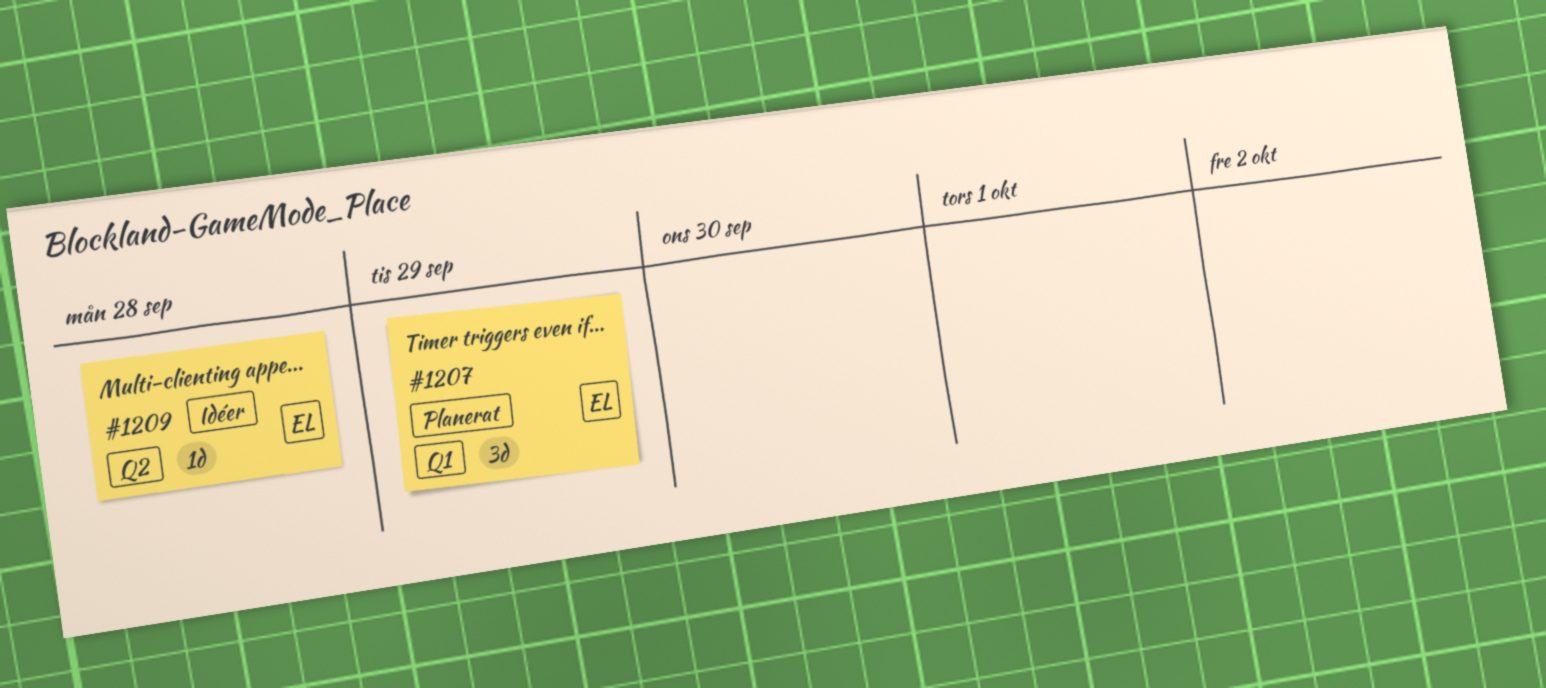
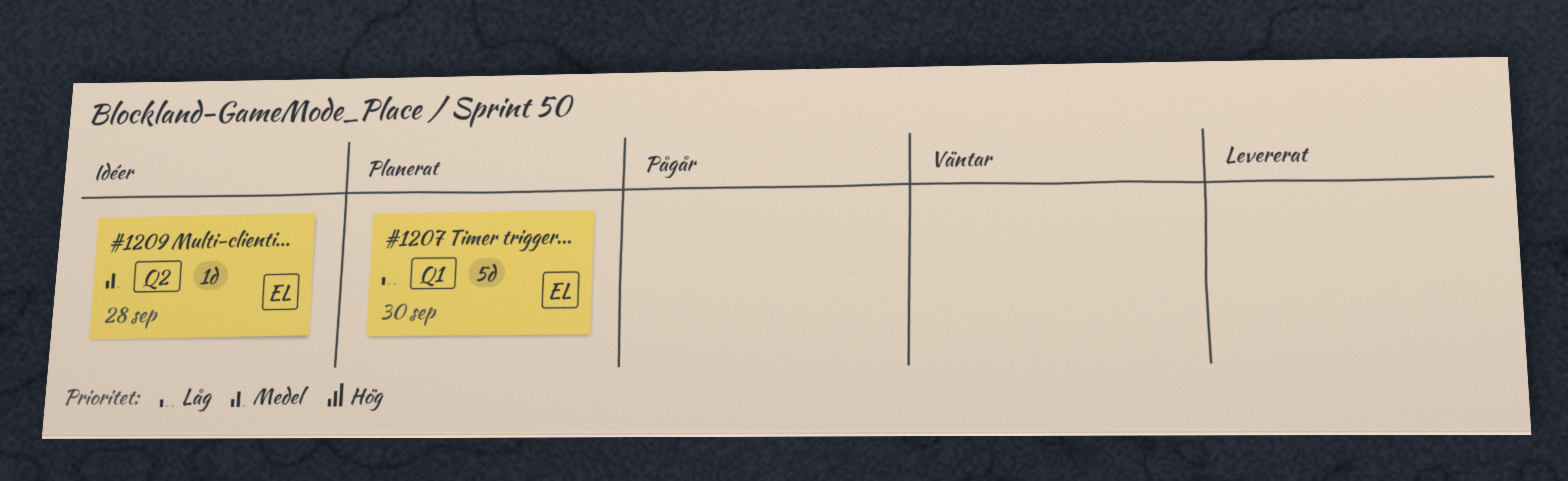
#1207, estimate: 3d -> 5d
#1207, due: Sep 29 -> Sep 30

